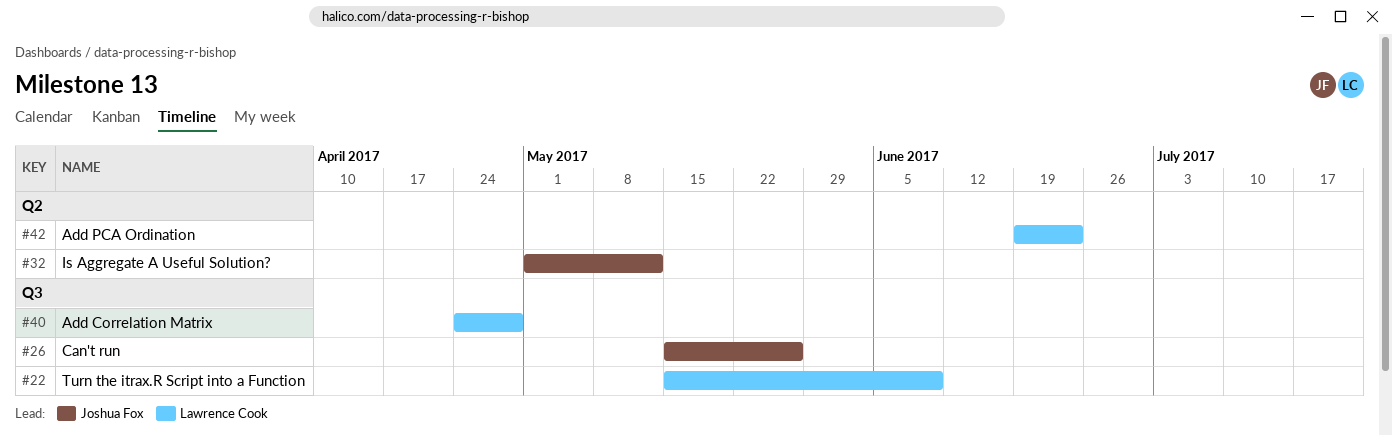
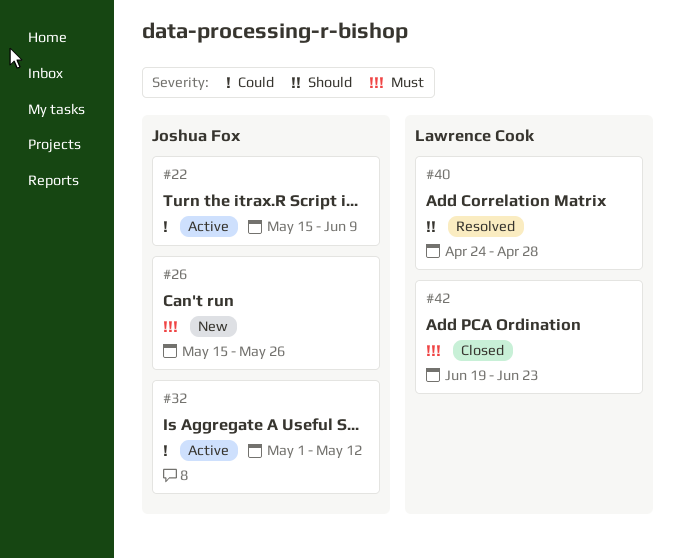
#22, owner: Lawrence Cook -> Joshua Fox

